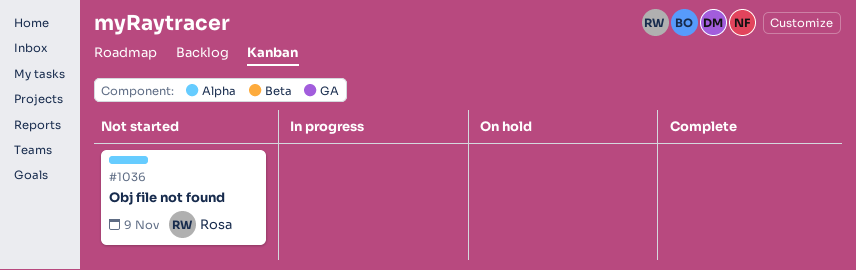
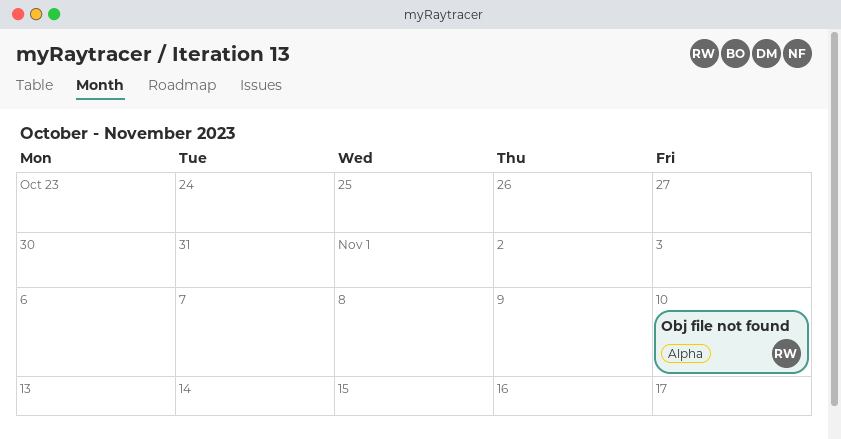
Obj file not found, due: Nov 9 -> Nov 10

